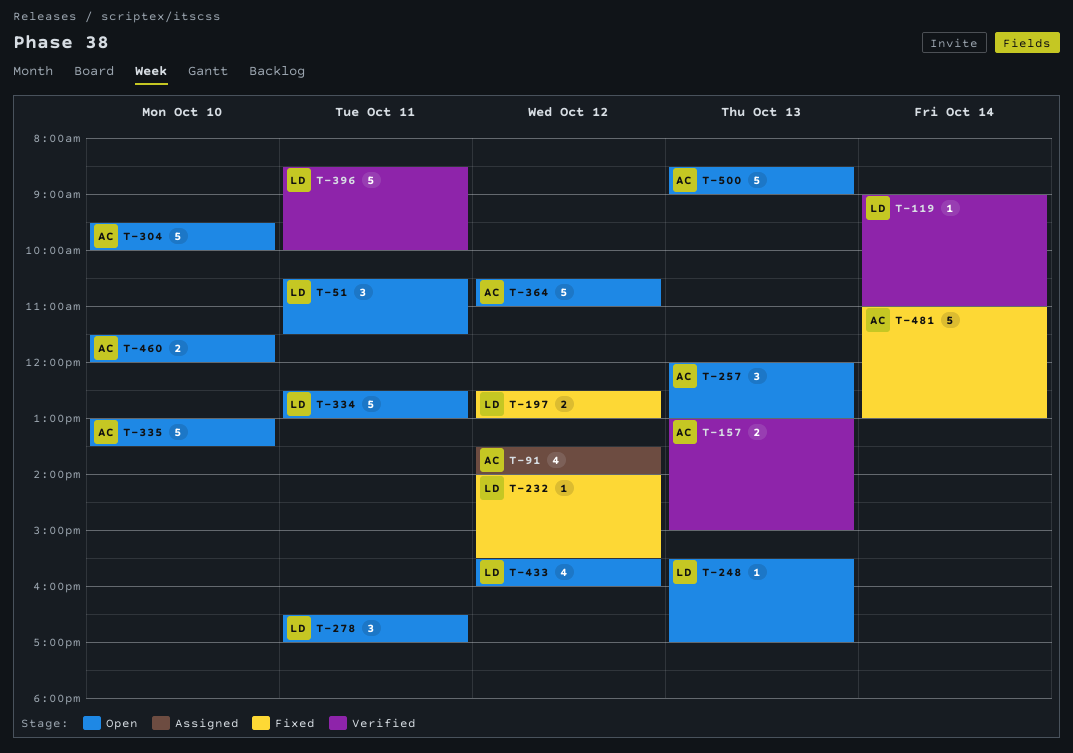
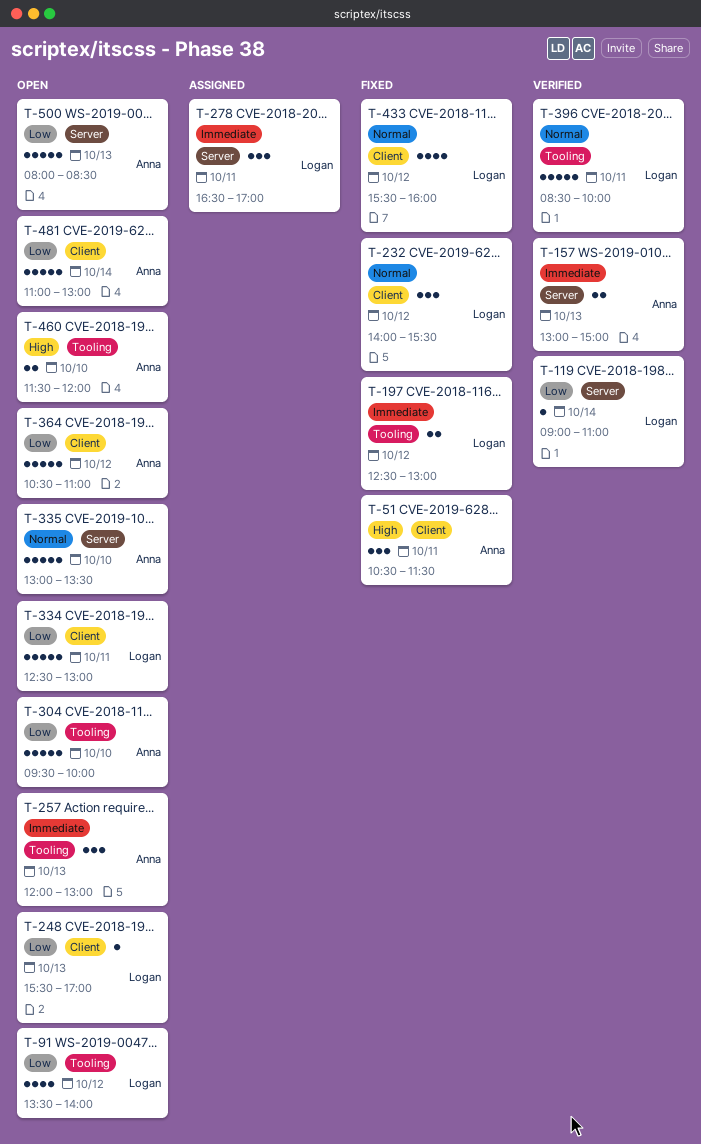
T-51, status: Open -> Fixed
T-51, owner: Logan -> Anna
T-91, status: Assigned -> Open
T-91, owner: Anna -> Logan
T-232, estimate: 1 -> 3
T-278, status: Open -> Assigned
T-433, status: Open -> Fixed
T-481, status: Fixed -> Open
T-500, begins: 08:30 -> 08:00
T-500, ends: 09:00 -> 08:30

